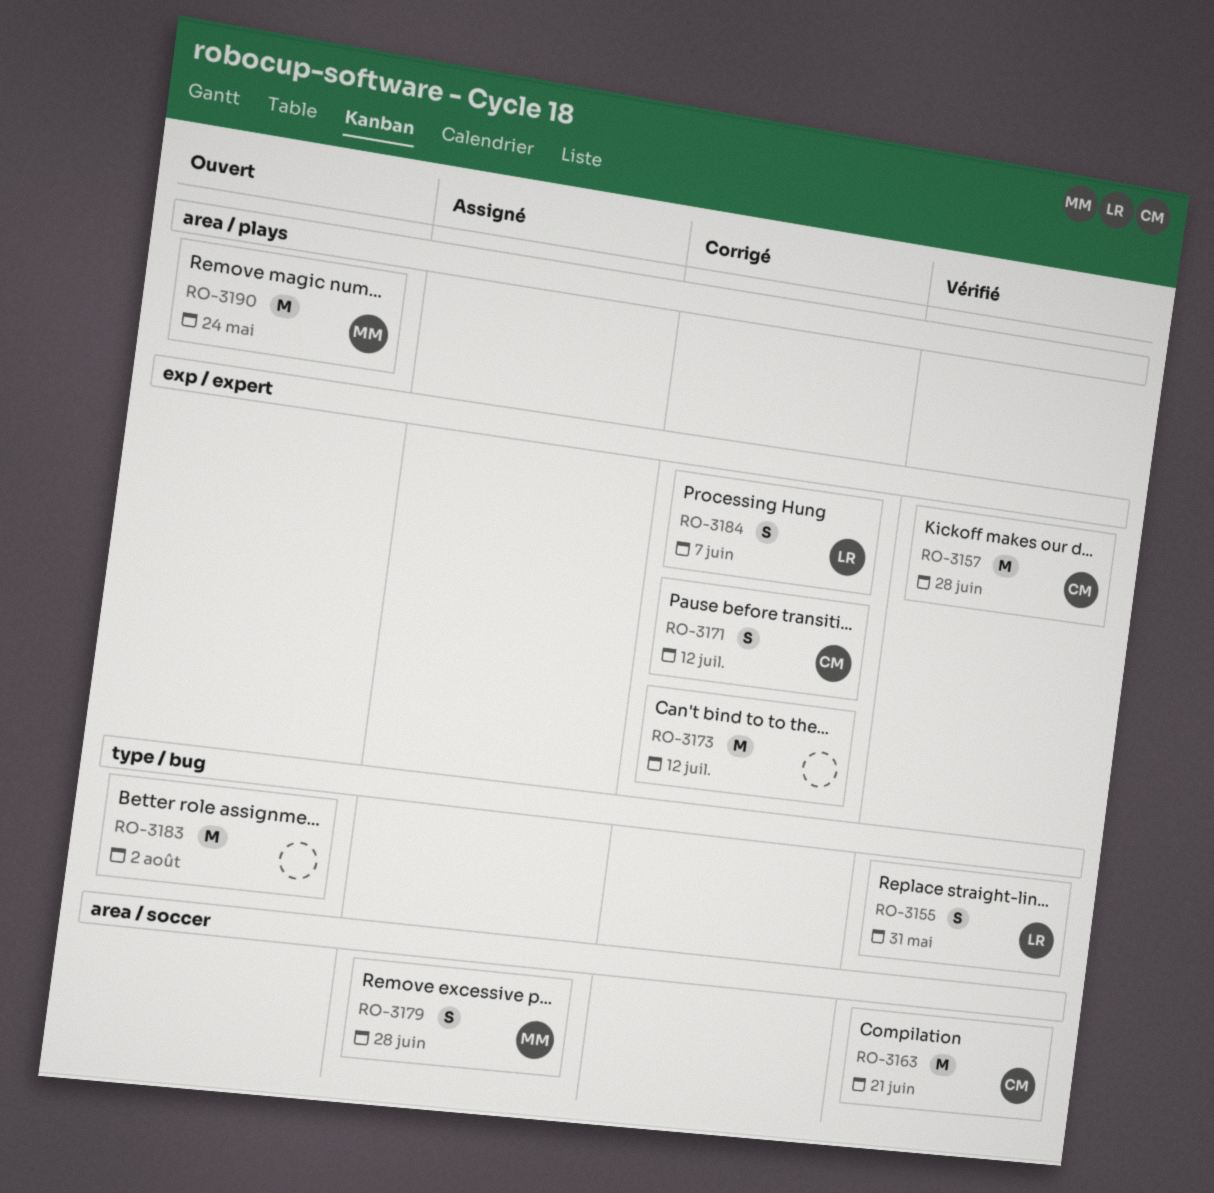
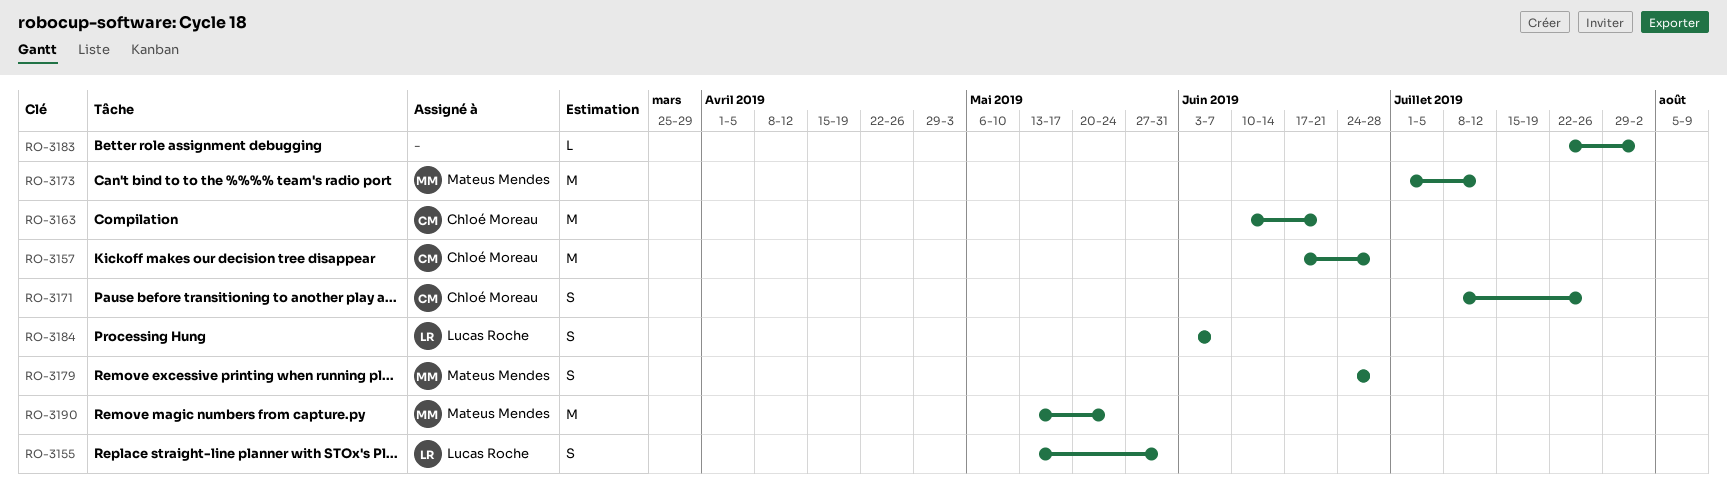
RO-3171, due: Jul 12 -> Jul 26
RO-3173, owner: none -> Mateus Mendes
RO-3183, estimate: M -> L

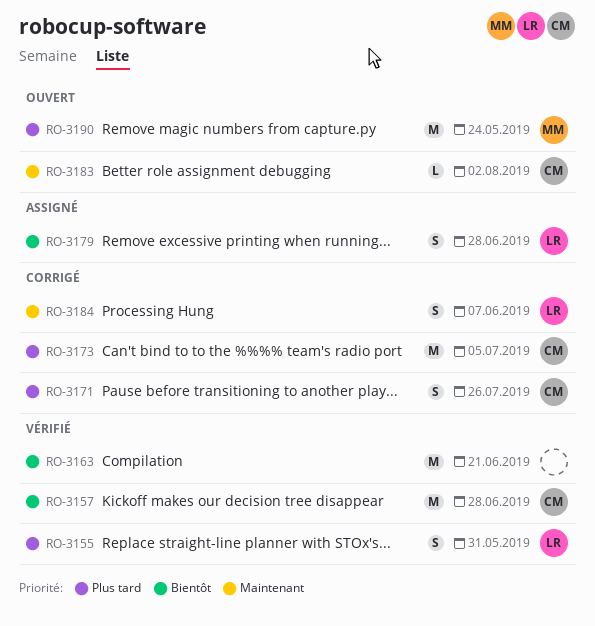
RO-3163, owner: Chloé Moreau -> none
RO-3173, owner: Mateus Mendes -> Chloé Moreau
RO-3173, due: Jul 12 -> Jul 5
RO-3179, owner: Mateus Mendes -> Lucas Roche
RO-3183, owner: none -> Chloé Moreau

